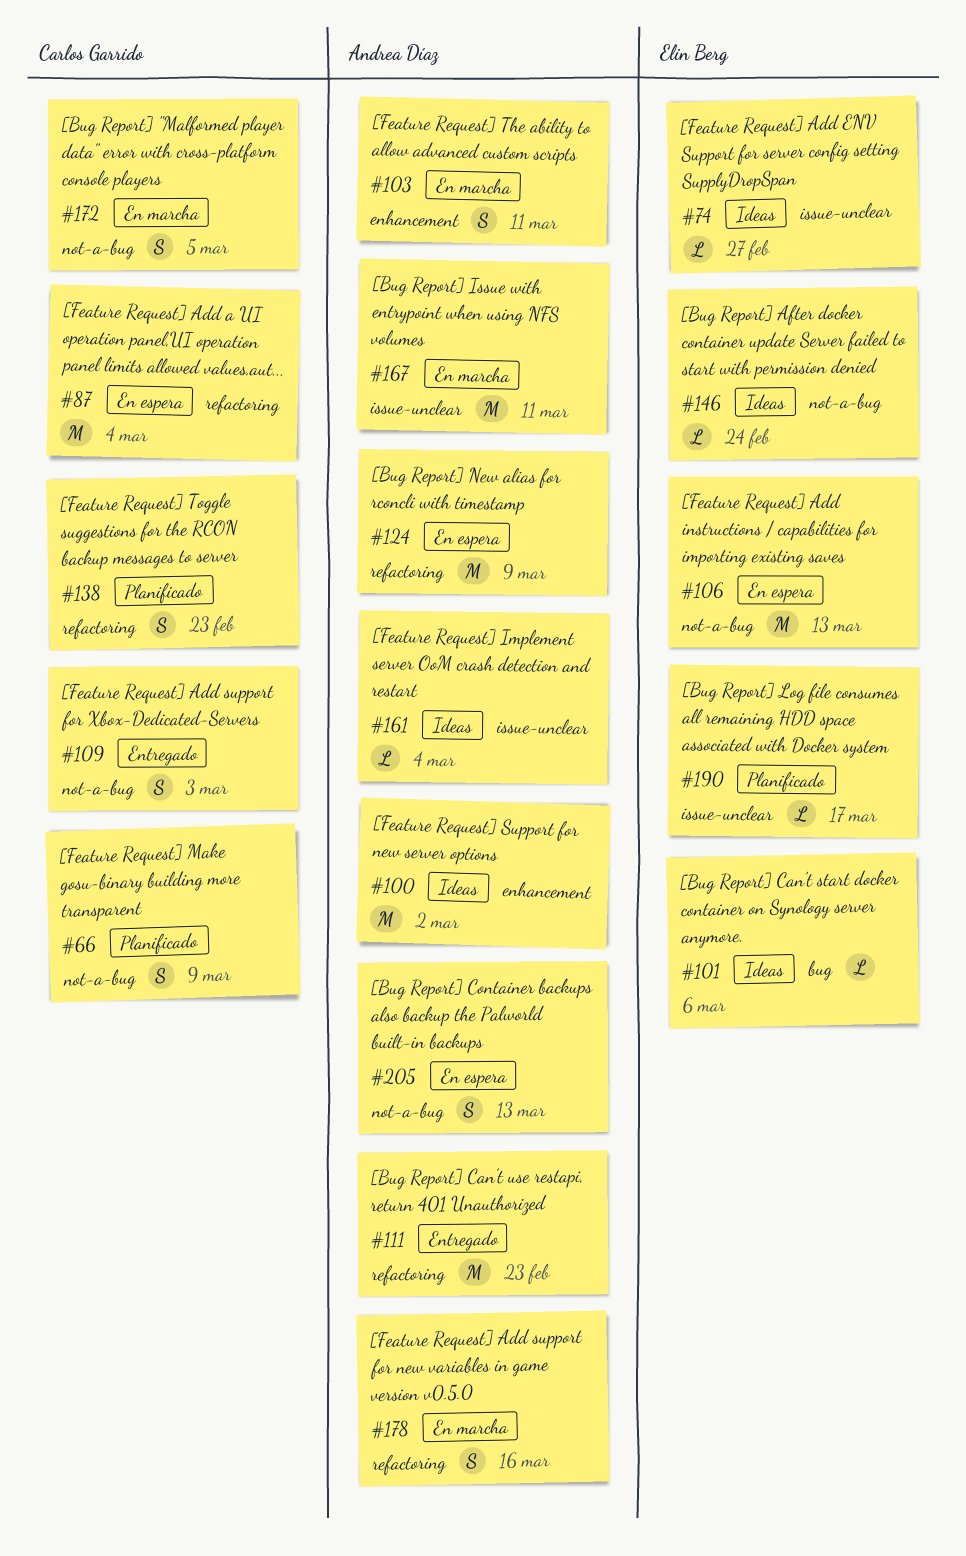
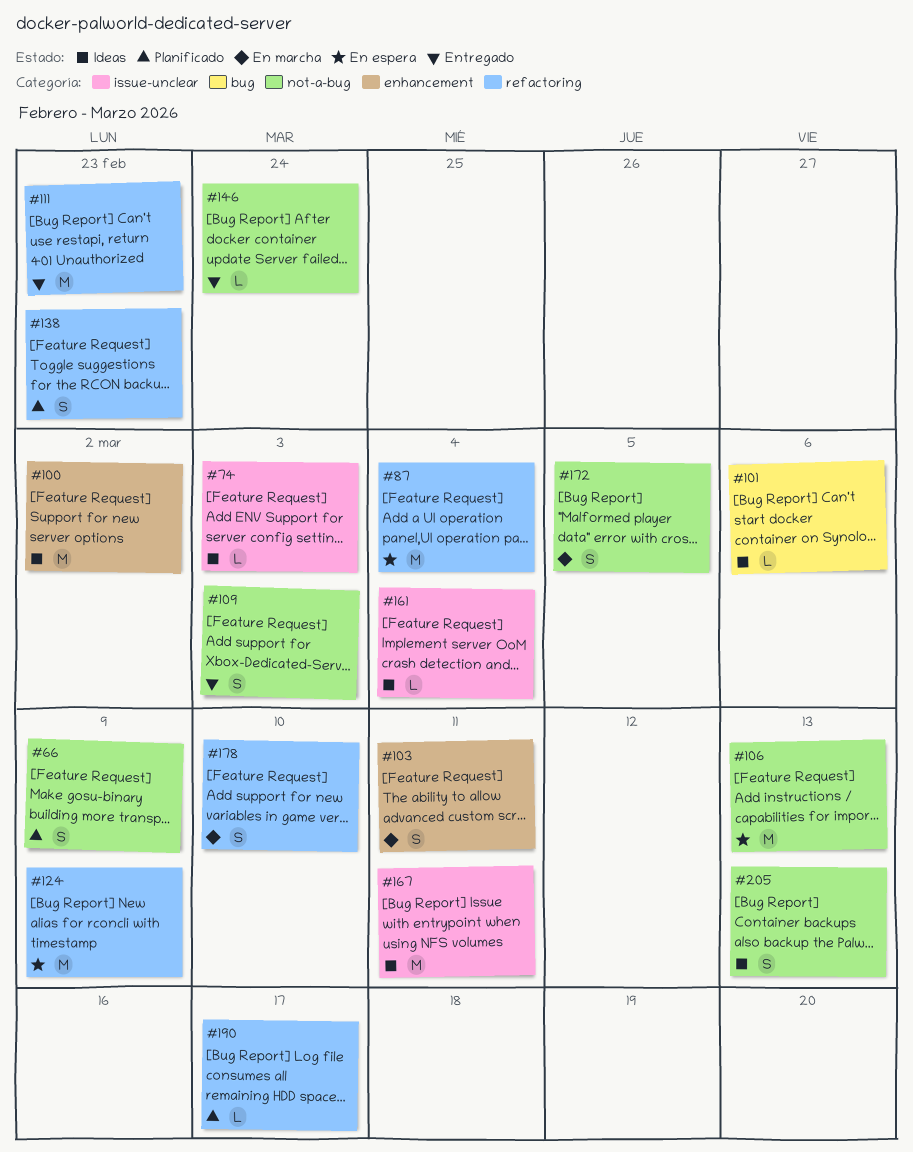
#74, due: Feb 27 -> Mar 3
#146, status: Ideas -> Entregado
#167, status: En marcha -> Ideas
#178, due: Mar 16 -> Mar 10
#190, label: issue-unclear -> refactoring
#205, status: En espera -> Ideas

